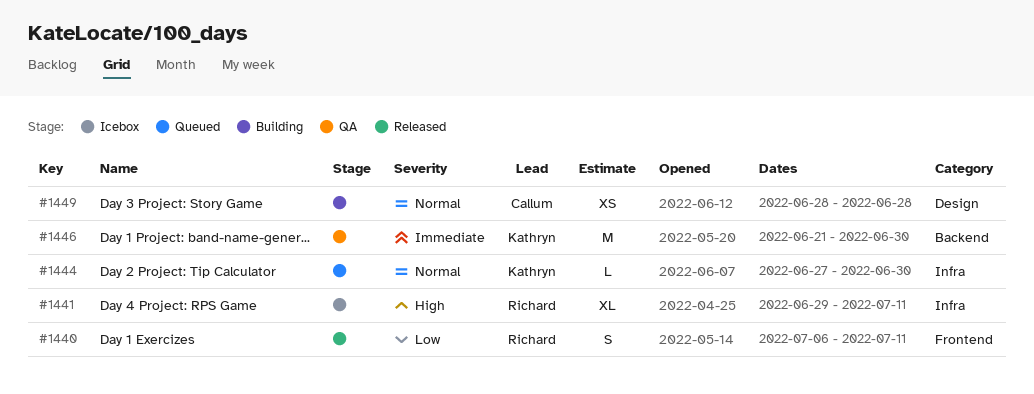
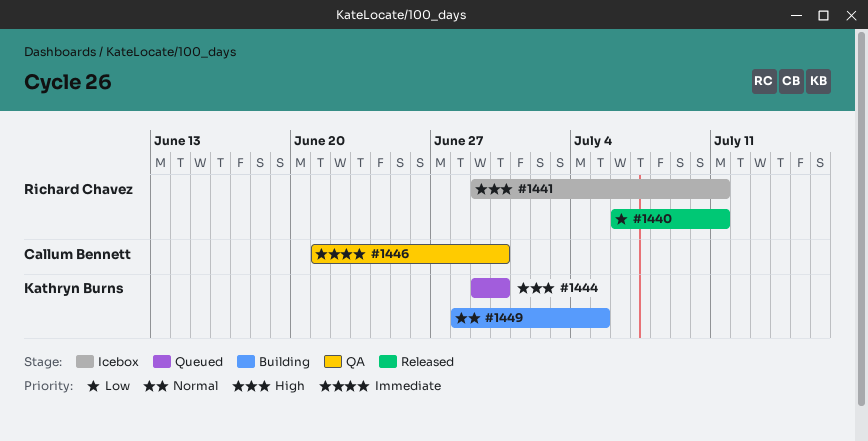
#1444, priority: Normal -> High
#1444, start: Jun 27 -> Jun 29
#1446, owner: Kathryn Burns -> Callum Bennett
#1449, owner: Callum Bennett -> Kathryn Burns
#1449, due: Jun 28 -> Jul 5

